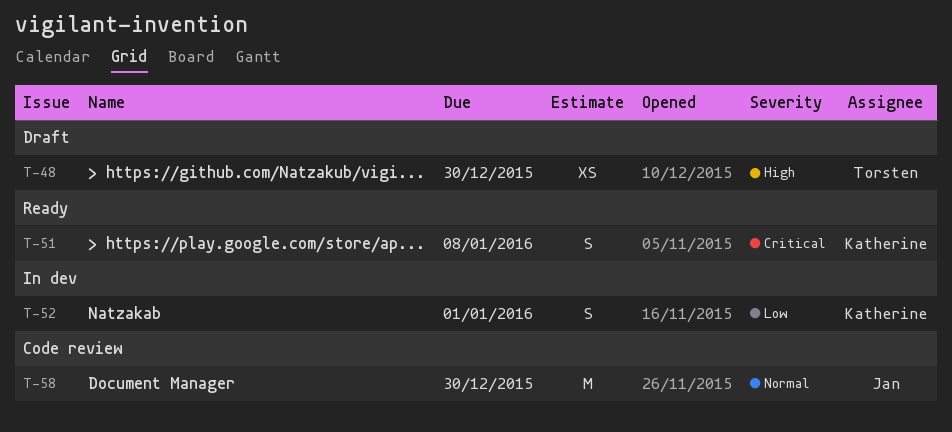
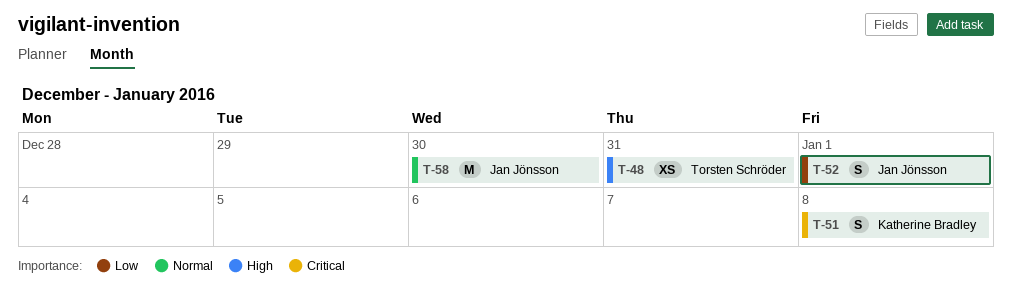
T-48, due: Dec 30 -> Dec 31
T-52, owner: Katherine Bradley -> Jan Jönsson

